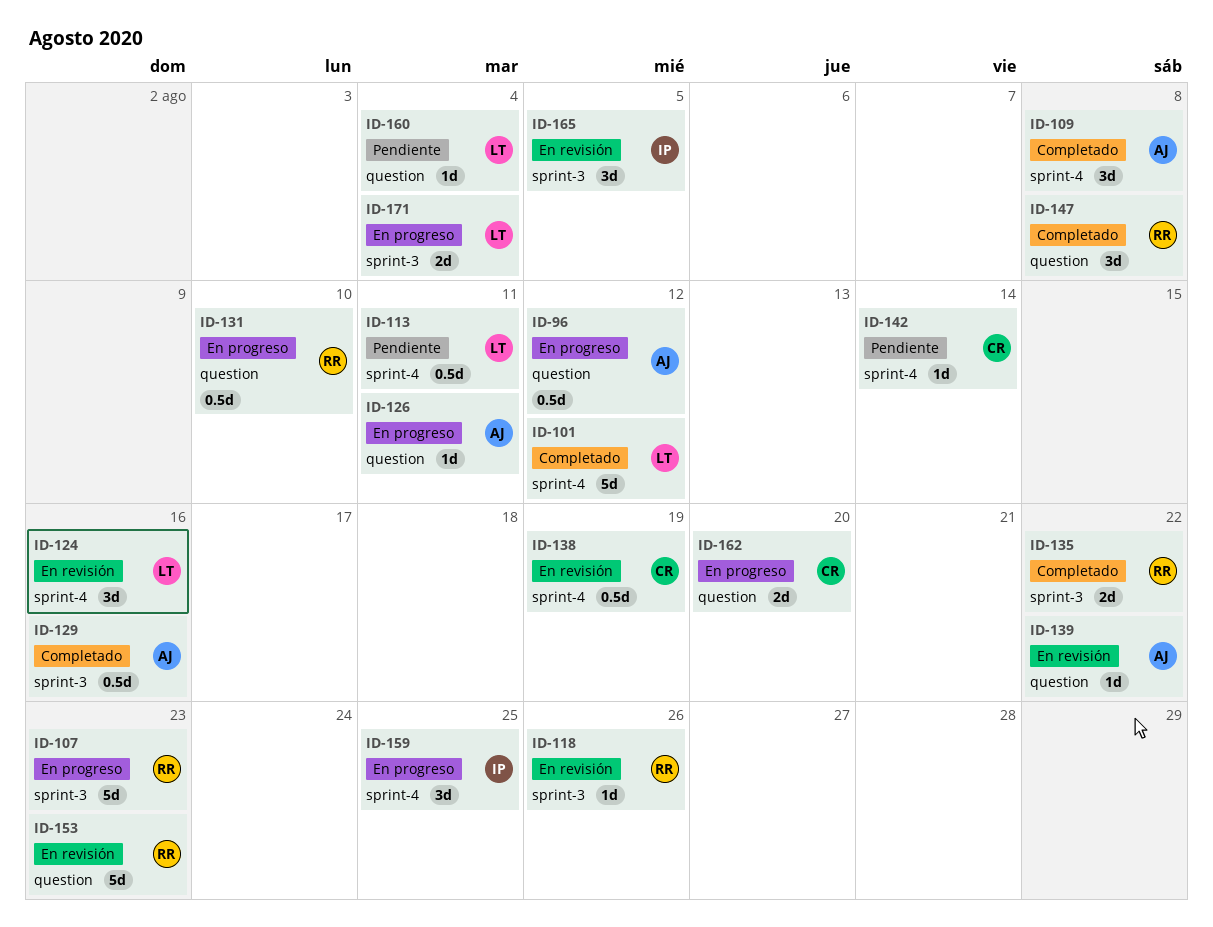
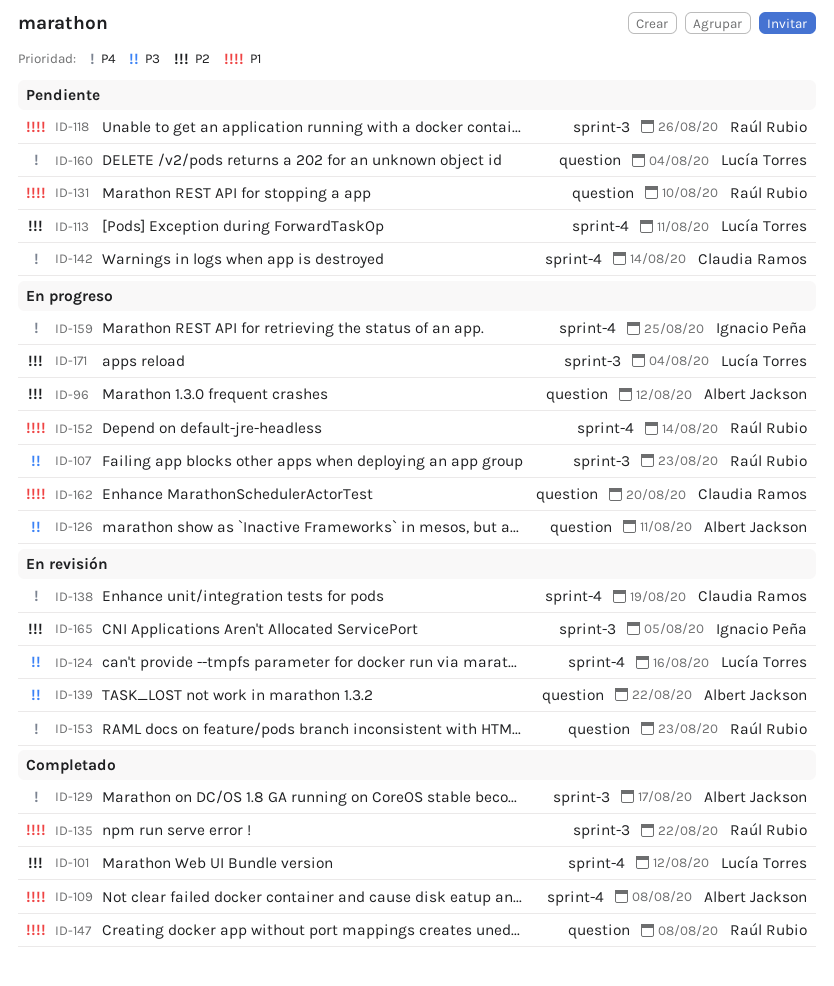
ID-118, status: En revisión -> Pendiente
ID-129, due: Aug 16 -> Aug 17
ID-131, status: En progreso -> Pendiente
ID-152: none -> present

